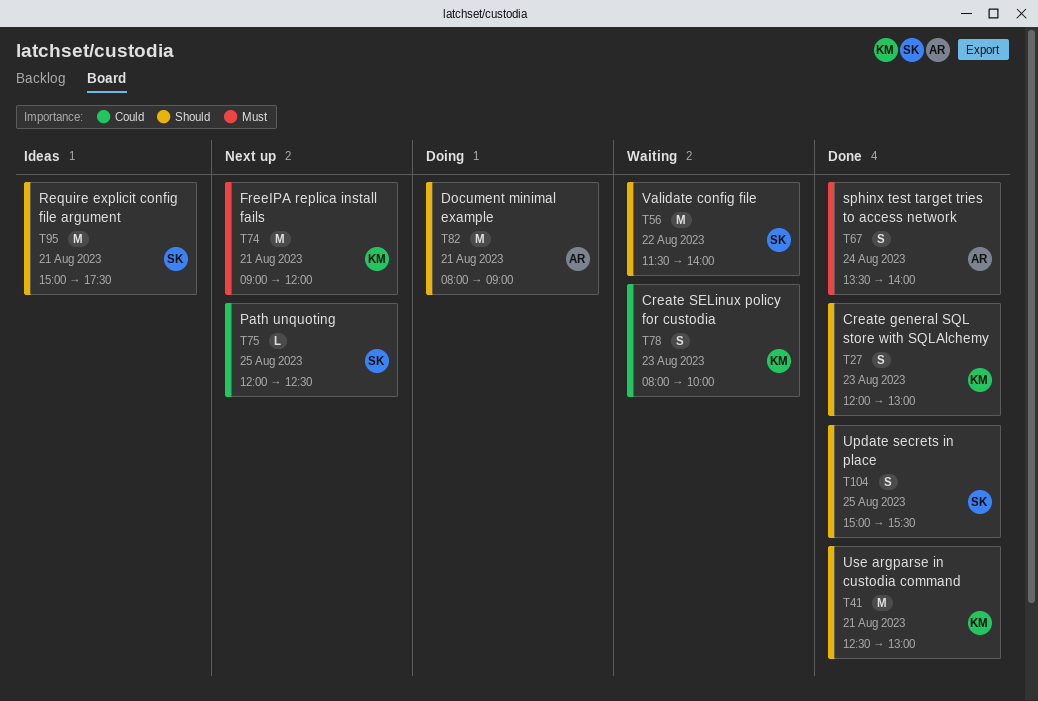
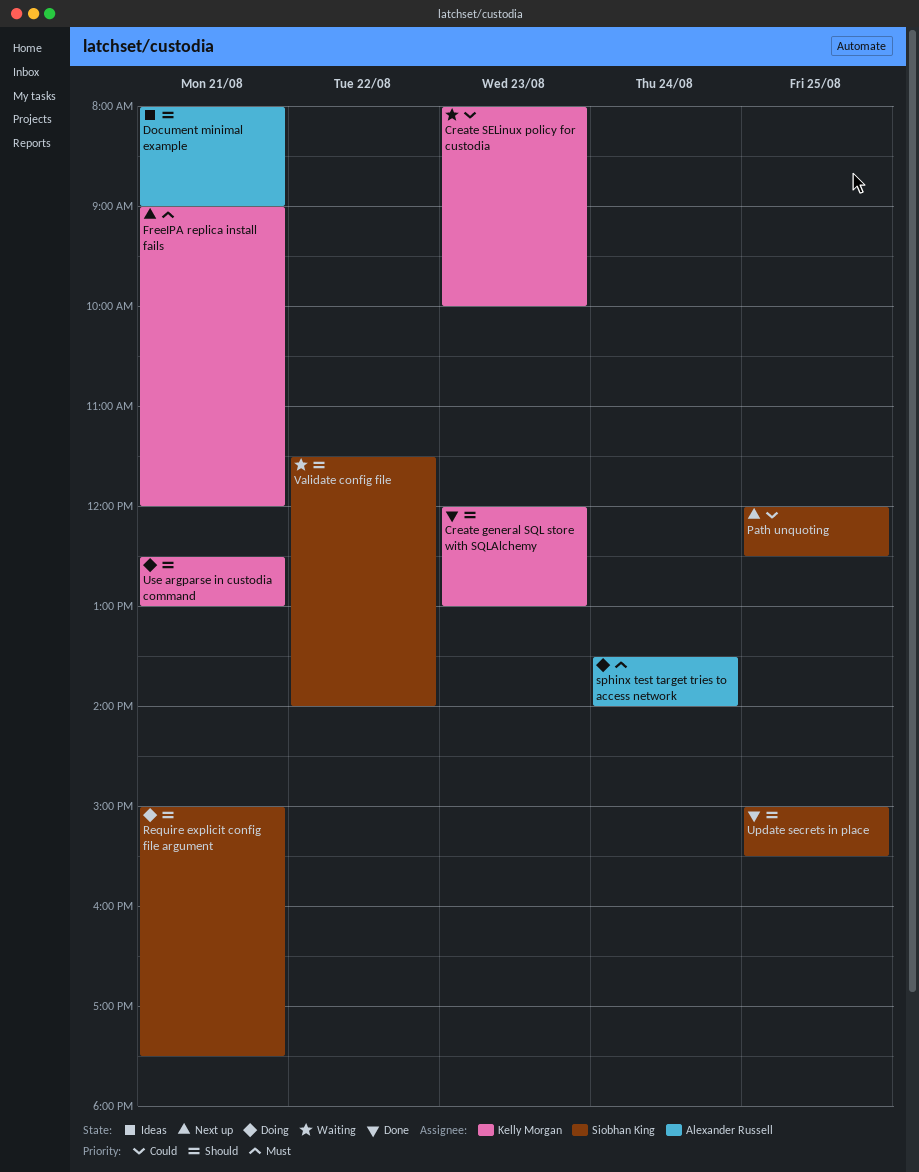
Document minimal example, status: Doing -> Ideas
Require explicit config file argument, status: Ideas -> Doing
sphinx test target tries to access network, status: Done -> Doing
Use argparse in custodia command, status: Done -> Doing

